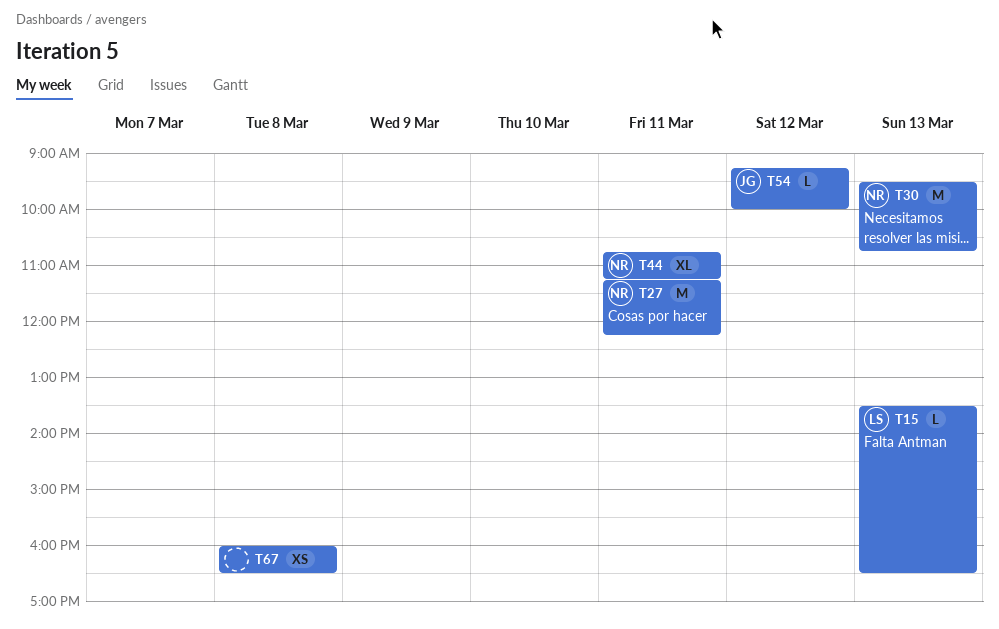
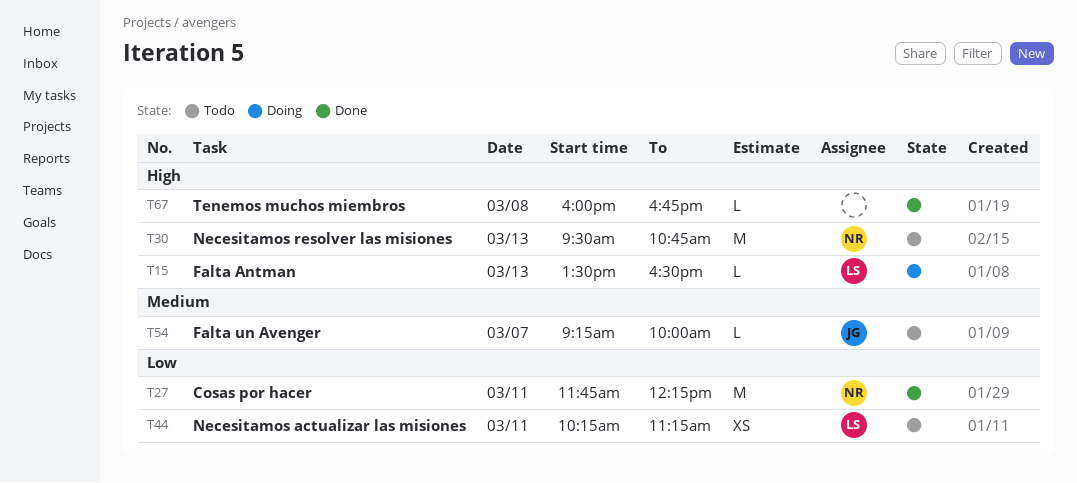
T27, begins: 11:15 -> 11:45
T44, owner: NR -> LS
T44, estimate: XL -> XS
T44, begins: 10:45 -> 10:15
T54, day: Mar 12 -> Mar 7
T67, estimate: XS -> L
T67, ends: 16:30 -> 16:45

